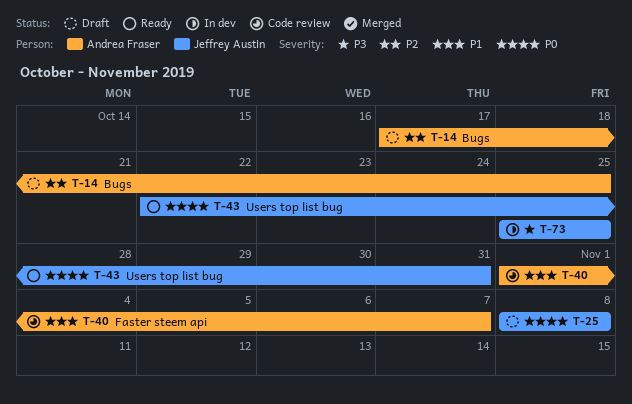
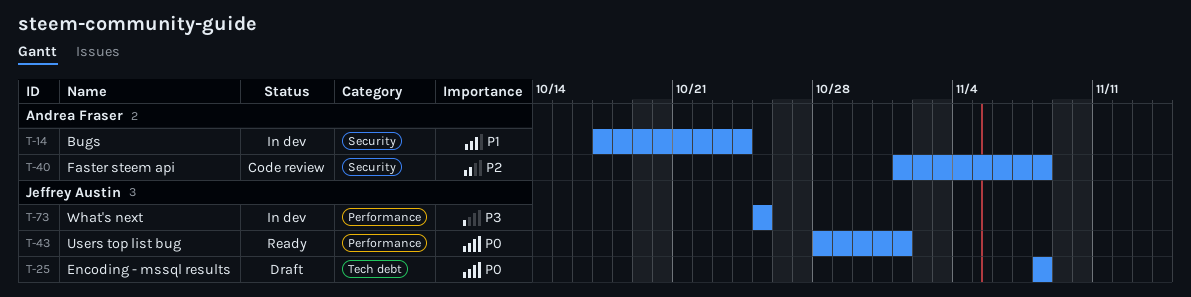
T-14, status: Draft -> In dev
T-14, priority: P2 -> P1
T-14, due: Oct 25 -> Oct 24
T-40, priority: P1 -> P2
T-40, due: Nov 7 -> Nov 8
T-43, start: Oct 22 -> Oct 28
T-43, due: Oct 31 -> Nov 1

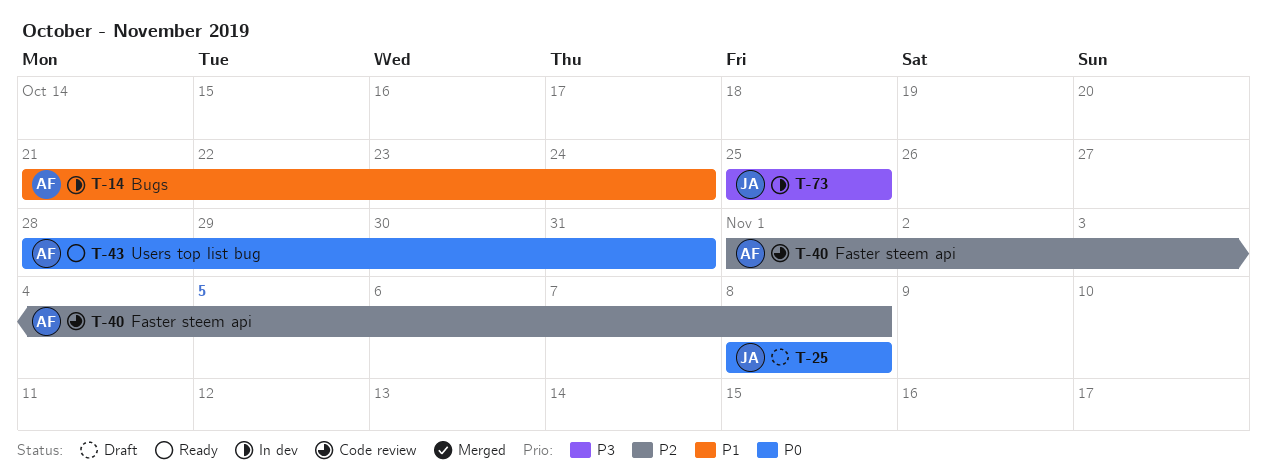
T-14, start: Oct 17 -> Oct 21
T-43, owner: Jeffrey Austin -> Andrea Fraser
T-43, due: Nov 1 -> Oct 31

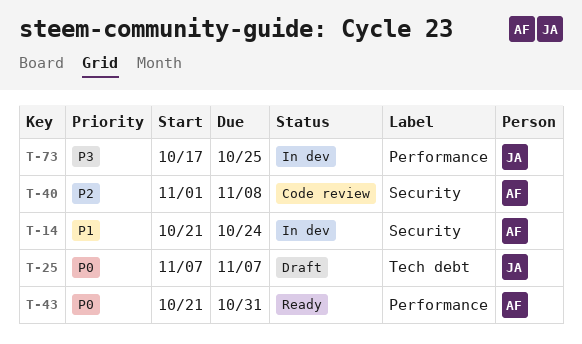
T-25, start: Nov 8 -> Nov 7
T-25, due: Nov 8 -> Nov 7
T-43, start: Oct 28 -> Oct 21
T-73, start: Oct 25 -> Oct 17

